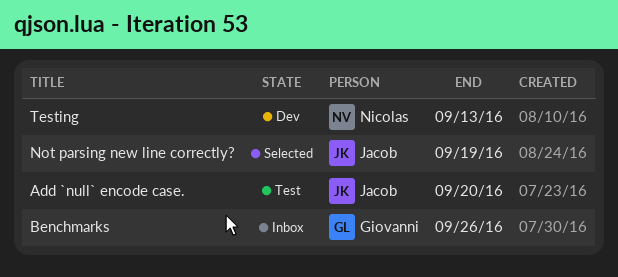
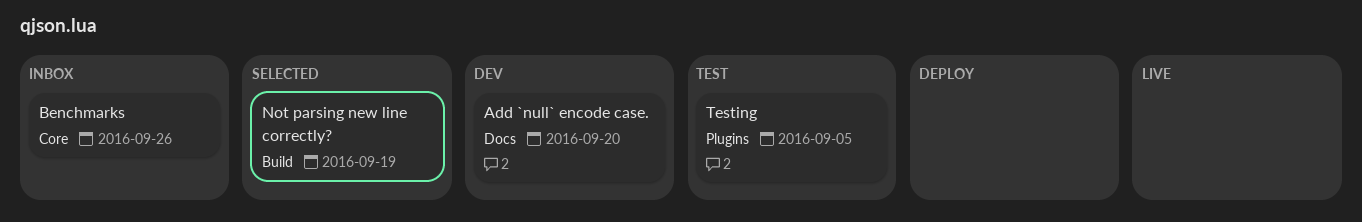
Add `null` encode case., status: Test -> Dev
Testing, status: Dev -> Test
Testing, due: Sep 13 -> Sep 5

